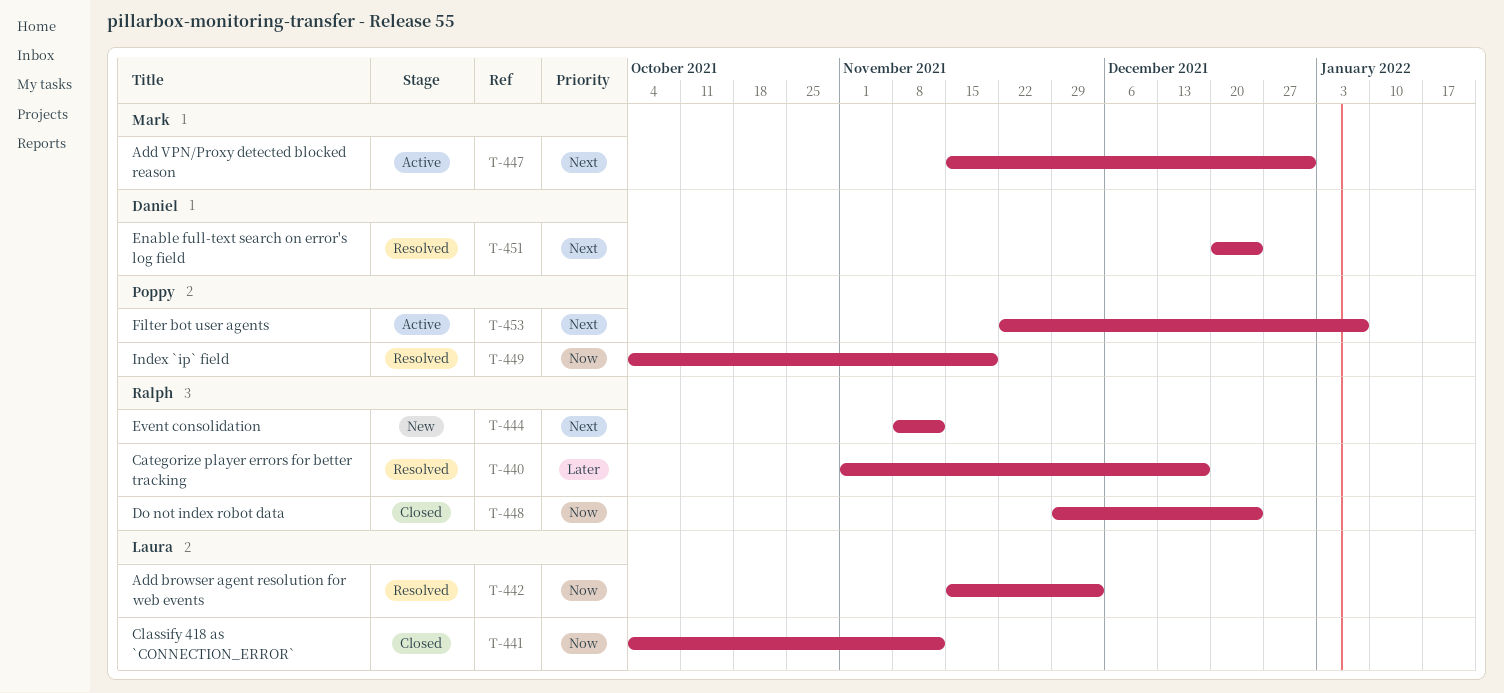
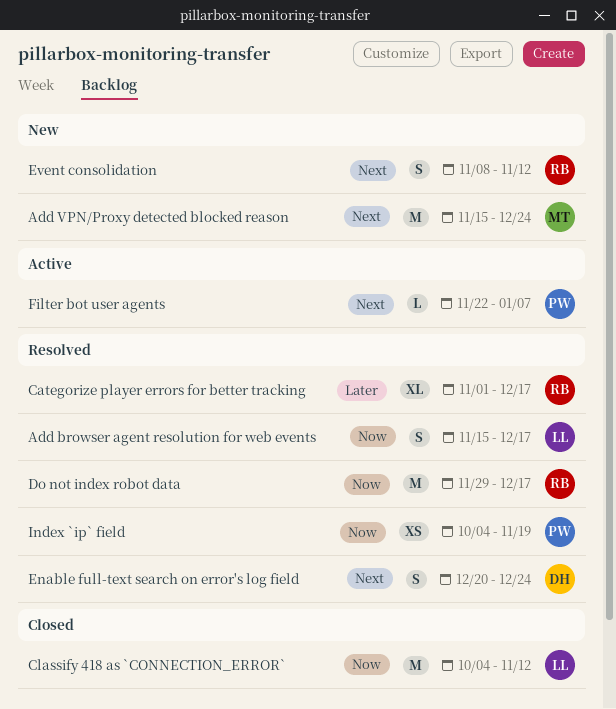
Add browser agent resolution for web events, due: Dec 3 -> Dec 17
Add VPN/Proxy detected blocked reason, status: Active -> New
Add VPN/Proxy detected blocked reason, due: Dec 31 -> Dec 24
Do not index robot data, status: Closed -> Resolved
Do not index robot data, due: Dec 24 -> Dec 17

